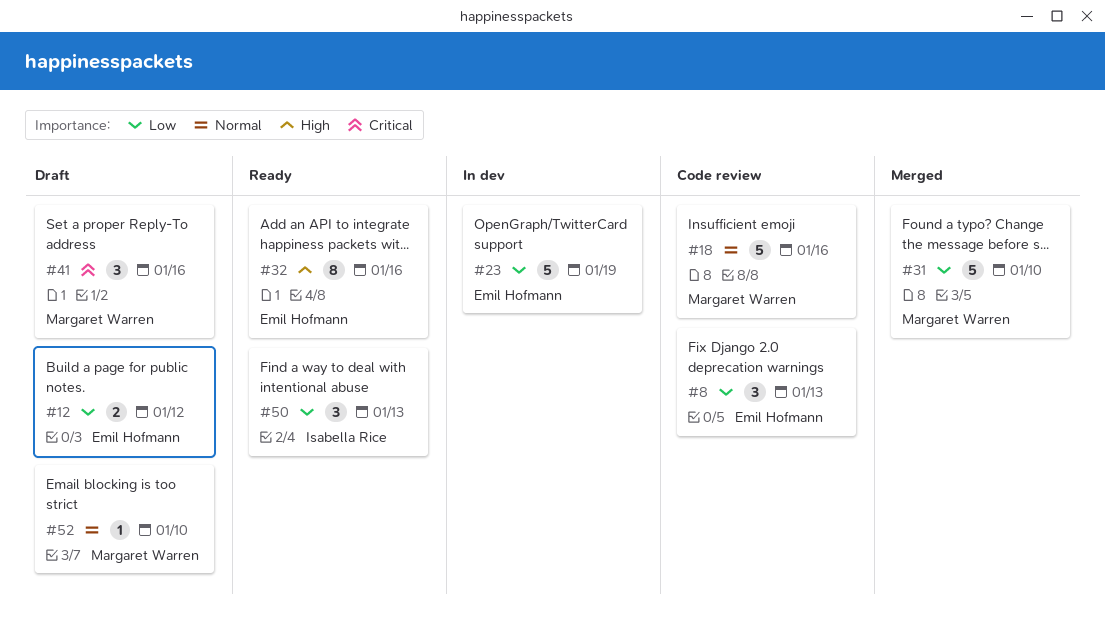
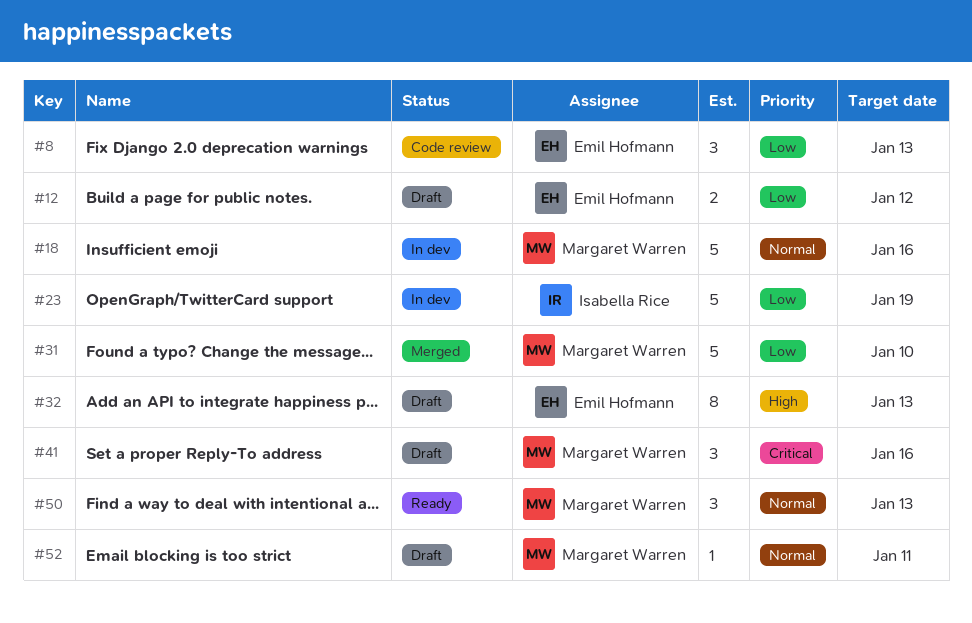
#18, status: Code review -> In dev
#23, owner: Emil Hofmann -> Isabella Rice
#32, status: Ready -> Draft
#32, due: Jan 16 -> Jan 13
#50, owner: Isabella Rice -> Margaret Warren
#50, priority: Low -> Normal
#52, due: Jan 10 -> Jan 11

